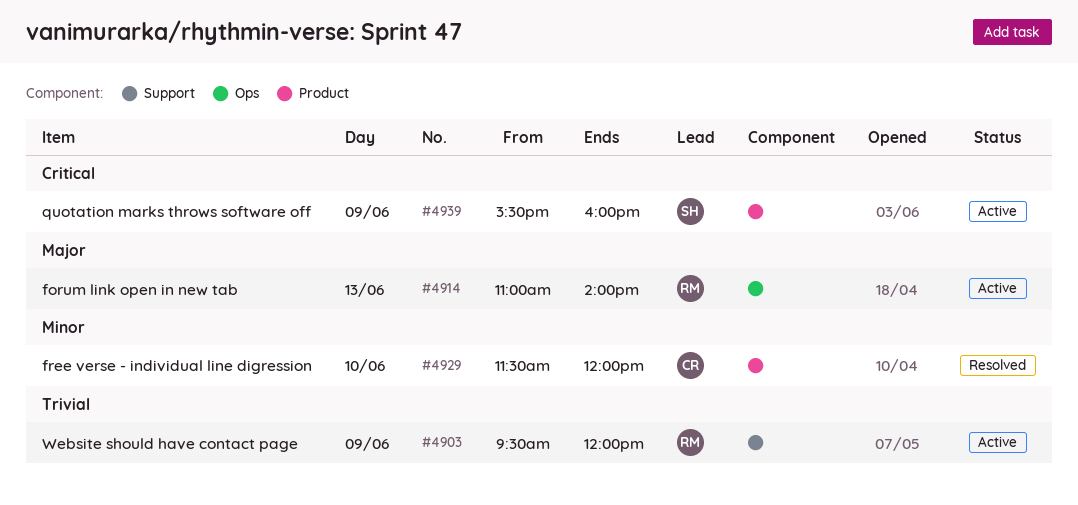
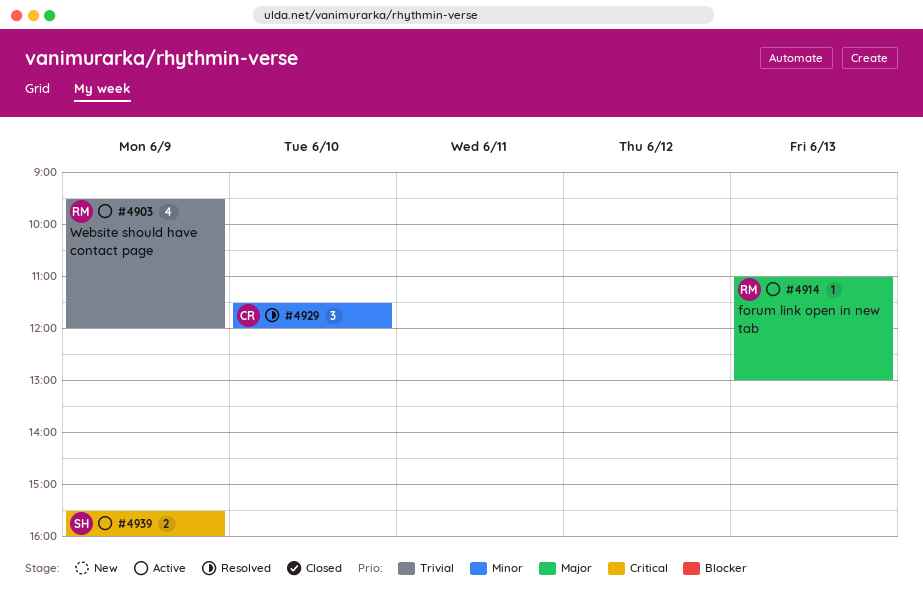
#4914, ends: 14:00 -> 13:00

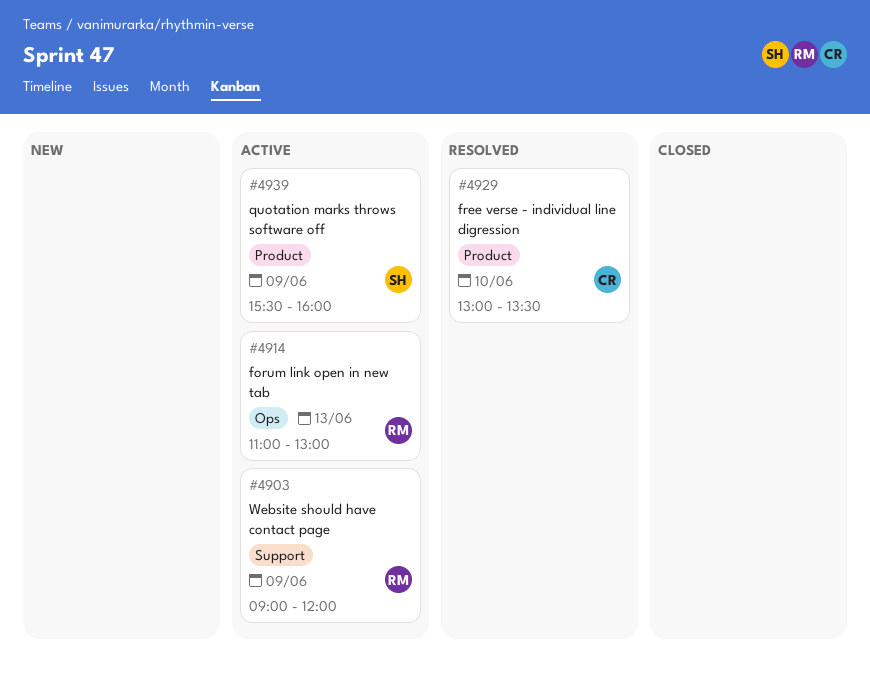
#4903, begins: 09:30 -> 09:00
#4929, begins: 11:30 -> 13:00
#4929, ends: 12:00 -> 13:30

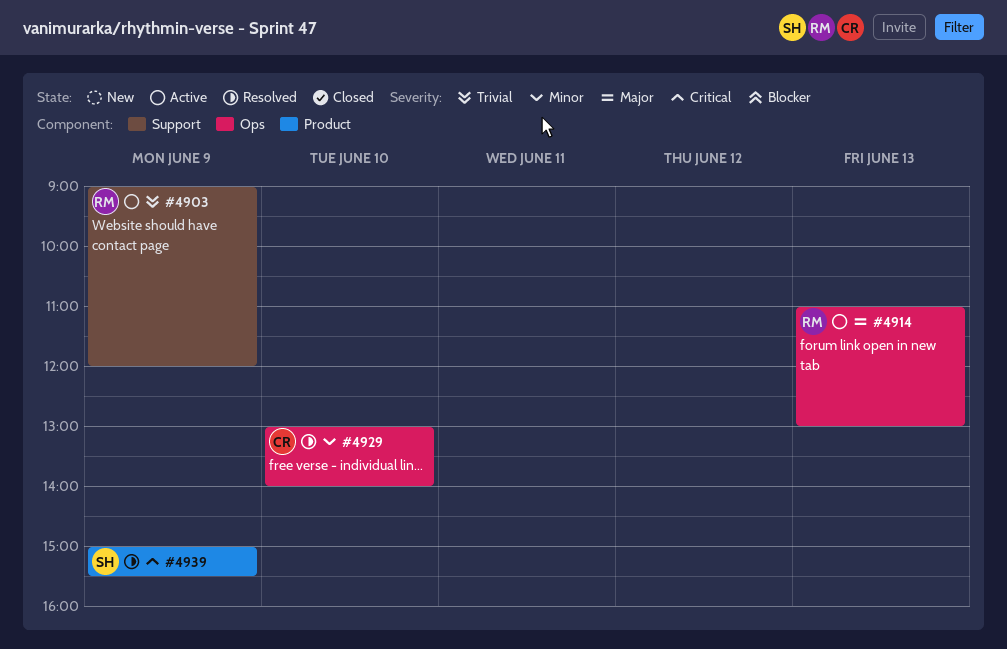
#4929, label: Product -> Ops
#4929, ends: 13:30 -> 14:00
#4939, status: Active -> Resolved
#4939, begins: 15:30 -> 15:00
#4939, ends: 16:00 -> 15:30

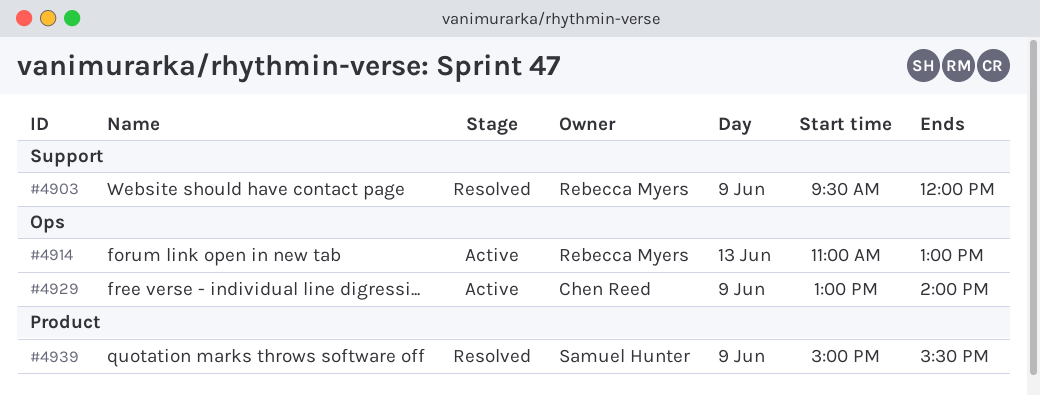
#4903, status: Active -> Resolved
#4903, begins: 09:00 -> 09:30
#4929, status: Resolved -> Active
#4929, day: Jun 10 -> Jun 9

